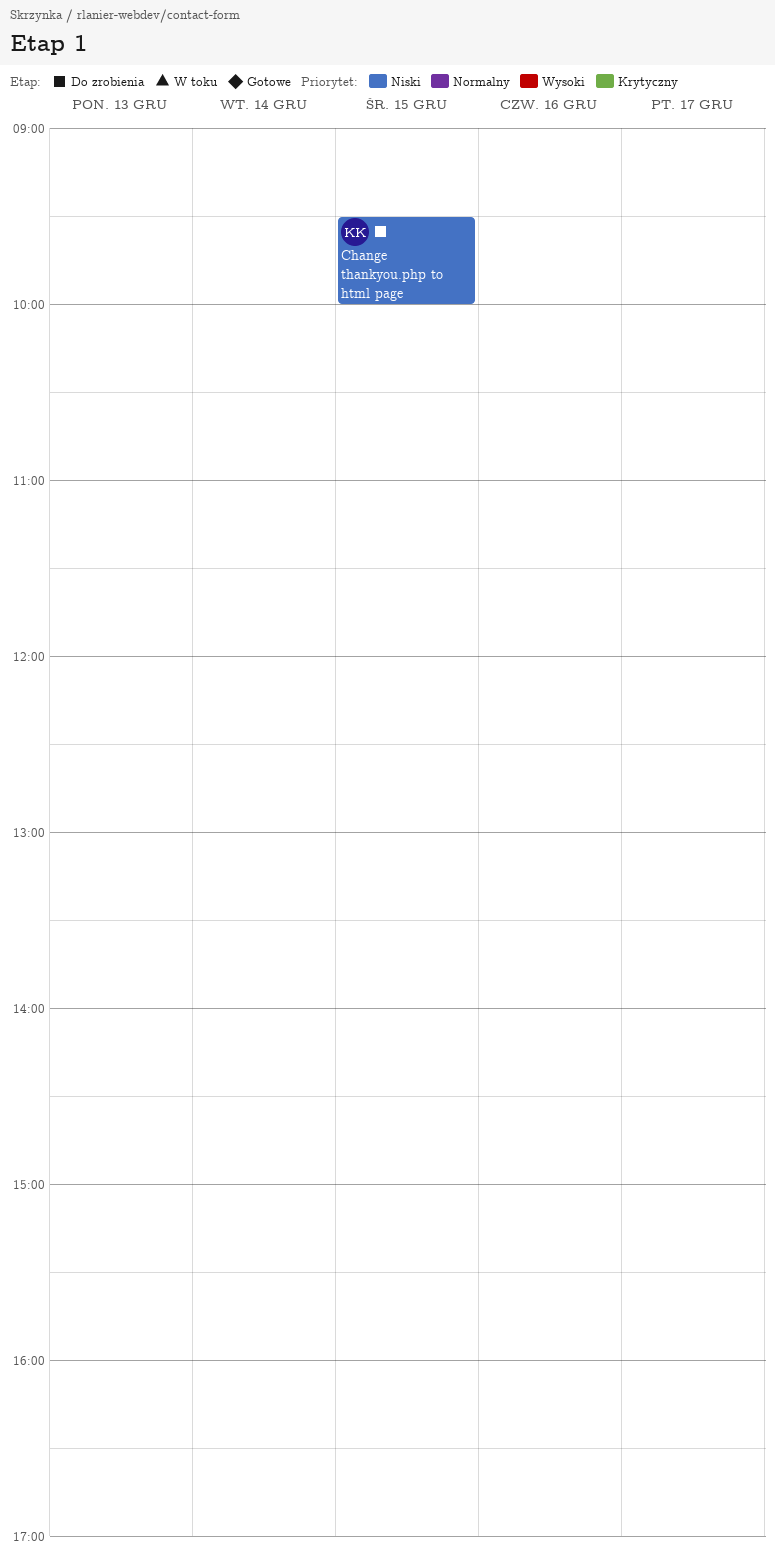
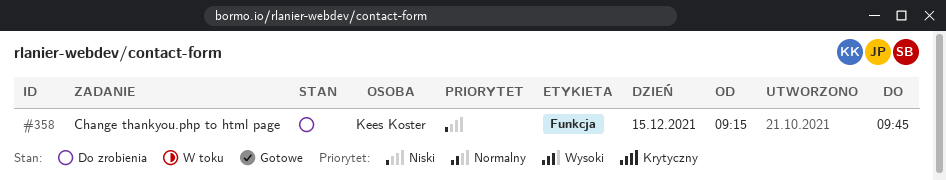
Change thankyou.php to html page, begins: 09:30 -> 09:15
Change thankyou.php to html page, ends: 10:00 -> 09:45

